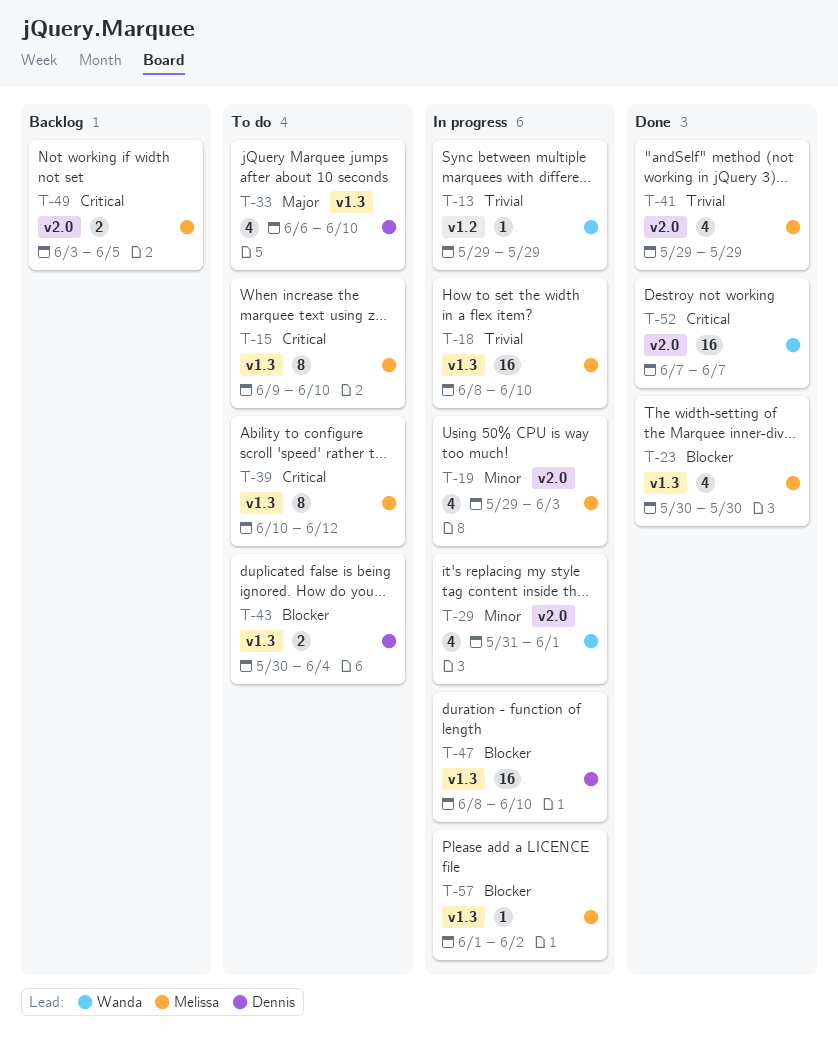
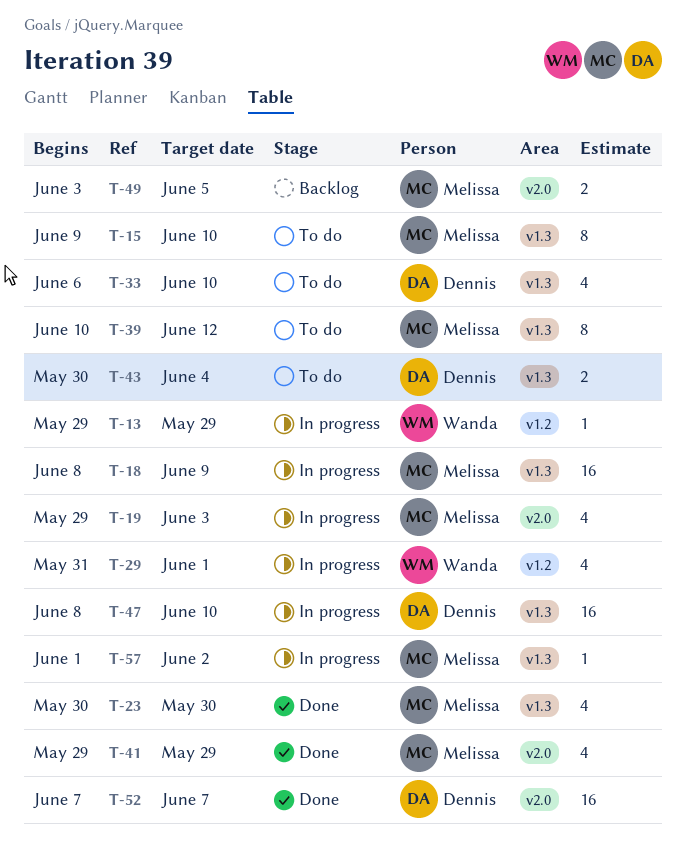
T-18, due: Jun 10 -> Jun 9
T-29, label: v2.0 -> v1.2
T-52, owner: Wanda -> Dennis

